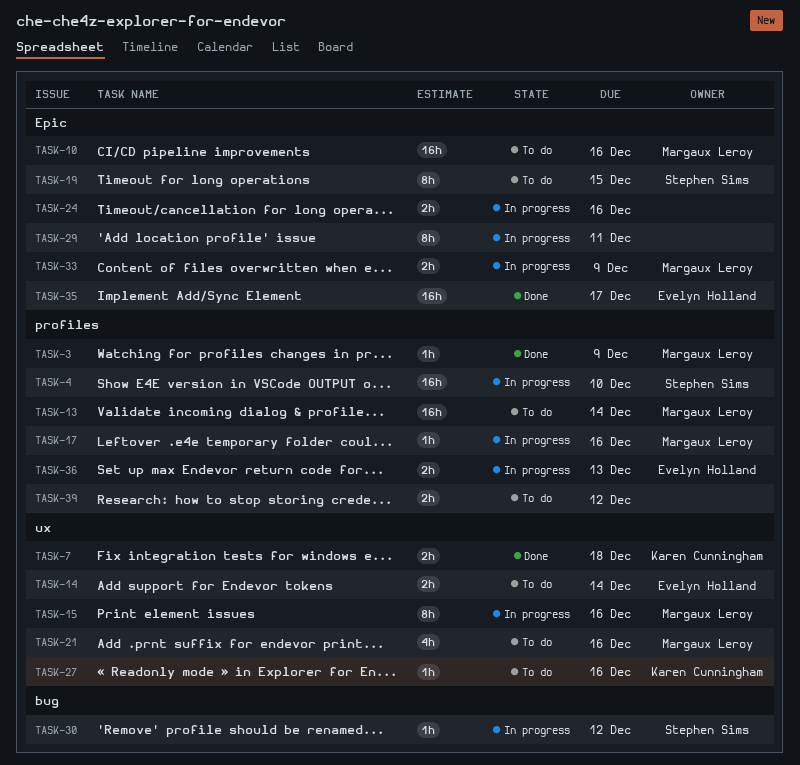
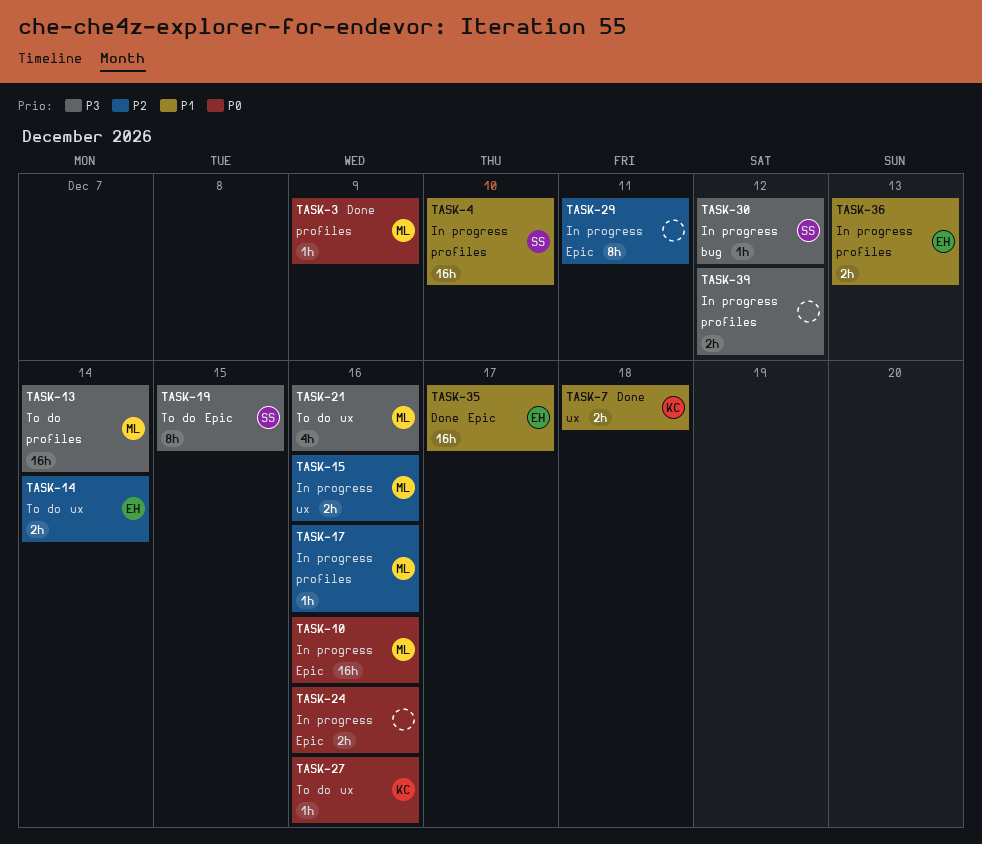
TASK-10, status: To do -> In progress
TASK-15, estimate: 8h -> 2h
TASK-33: present -> none
TASK-39, status: To do -> In progress

